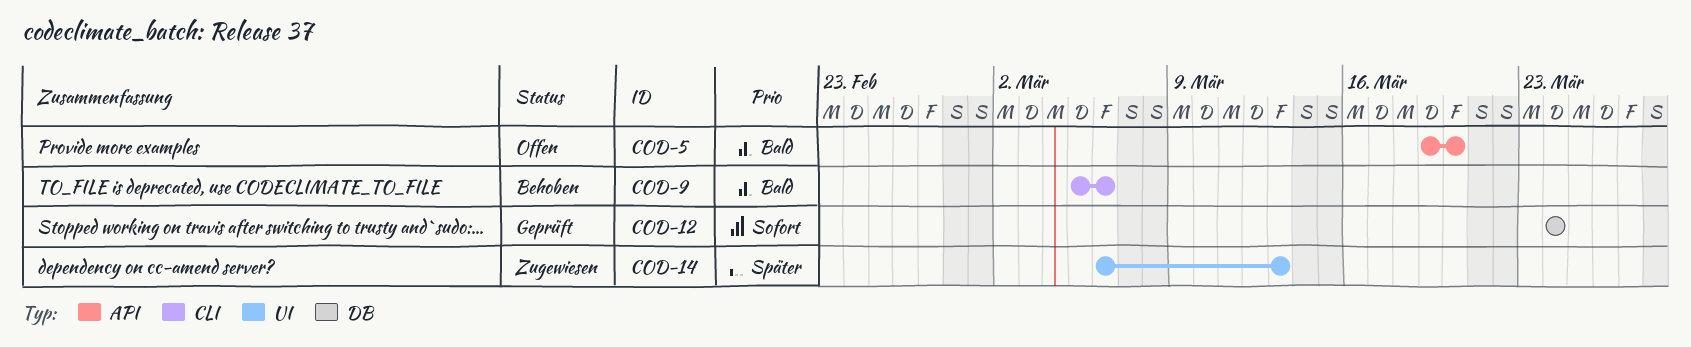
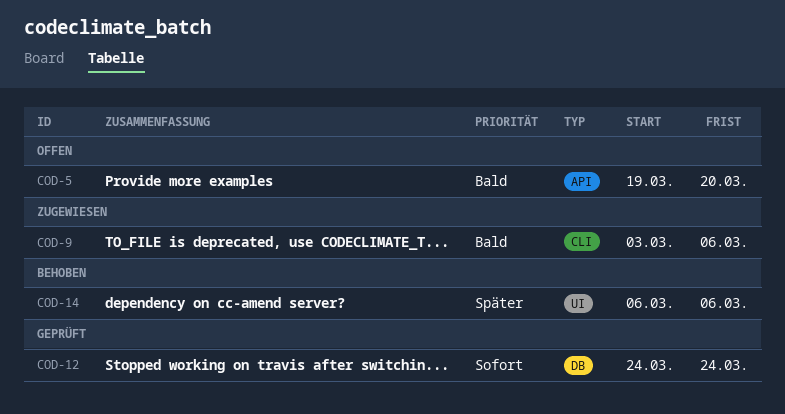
COD-9, status: Behoben -> Zugewiesen
COD-9, start: Mar 5 -> Mar 3
COD-14, status: Zugewiesen -> Behoben
COD-14, due: Mar 13 -> Mar 6

